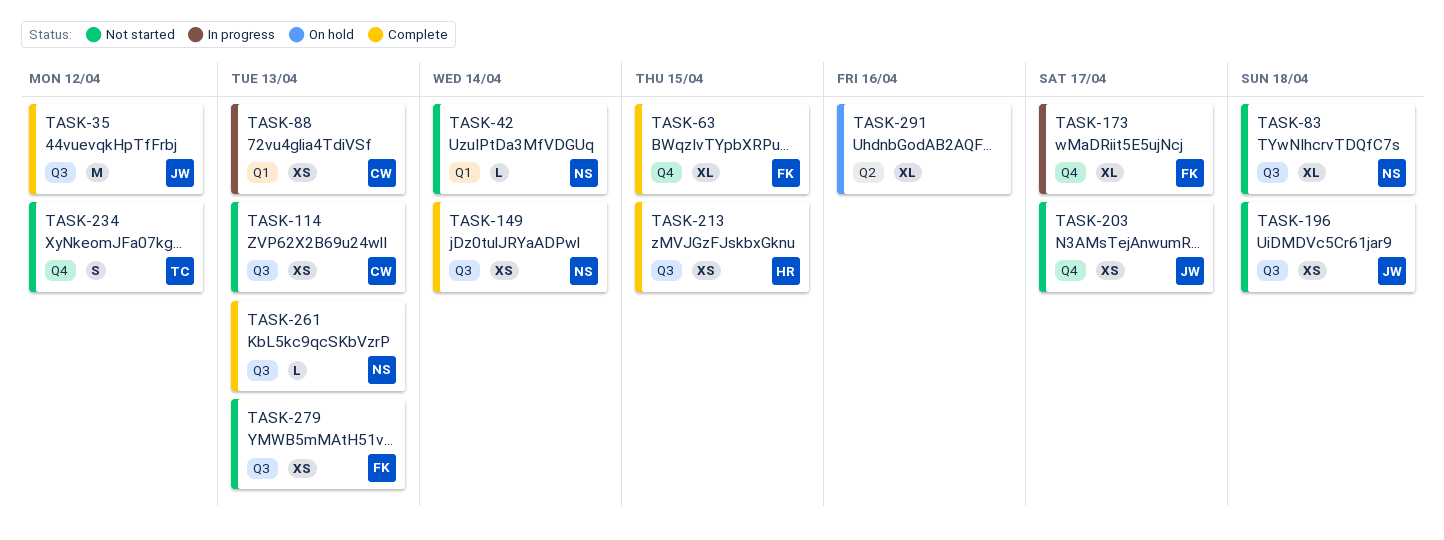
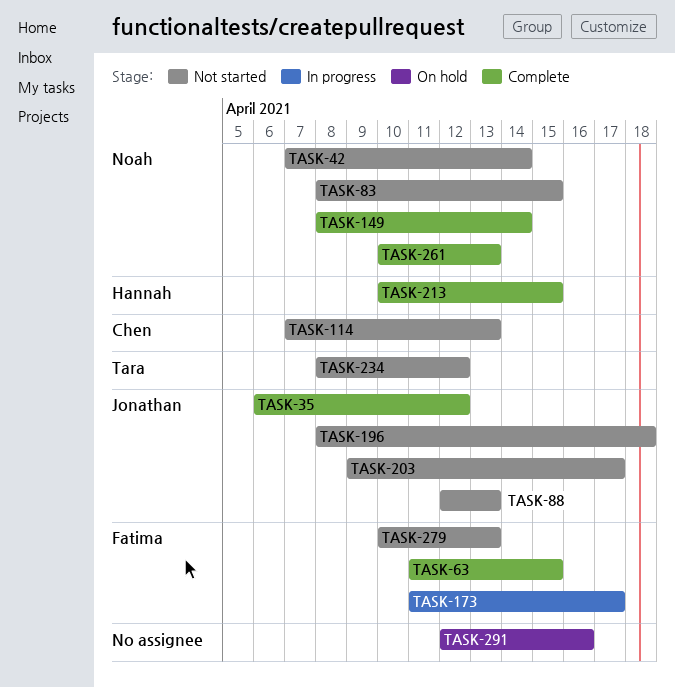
TASK-83, due: Apr 18 -> Apr 15
TASK-88, status: In progress -> Not started
TASK-88, owner: Chen -> Jonathan

